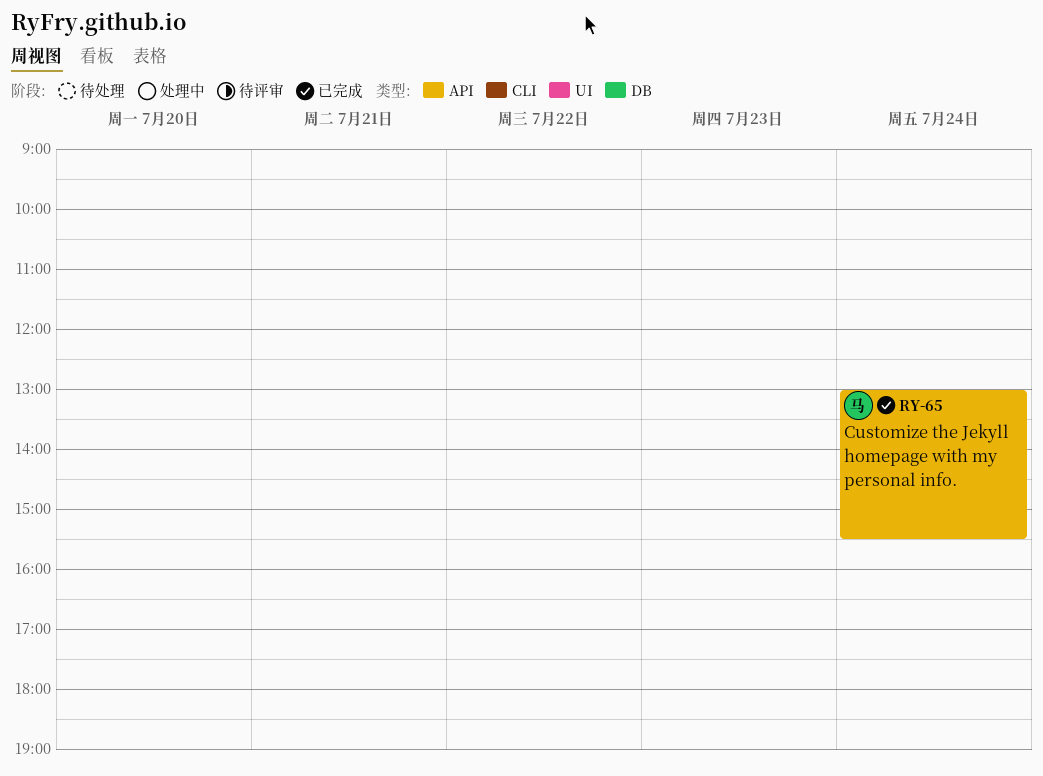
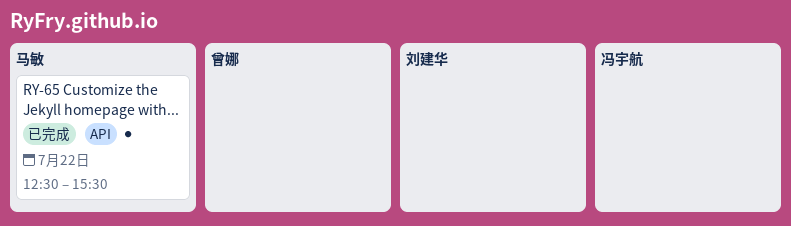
RY-65, day: Jul 24 -> Jul 22
RY-65, begins: 13:00 -> 12:30

